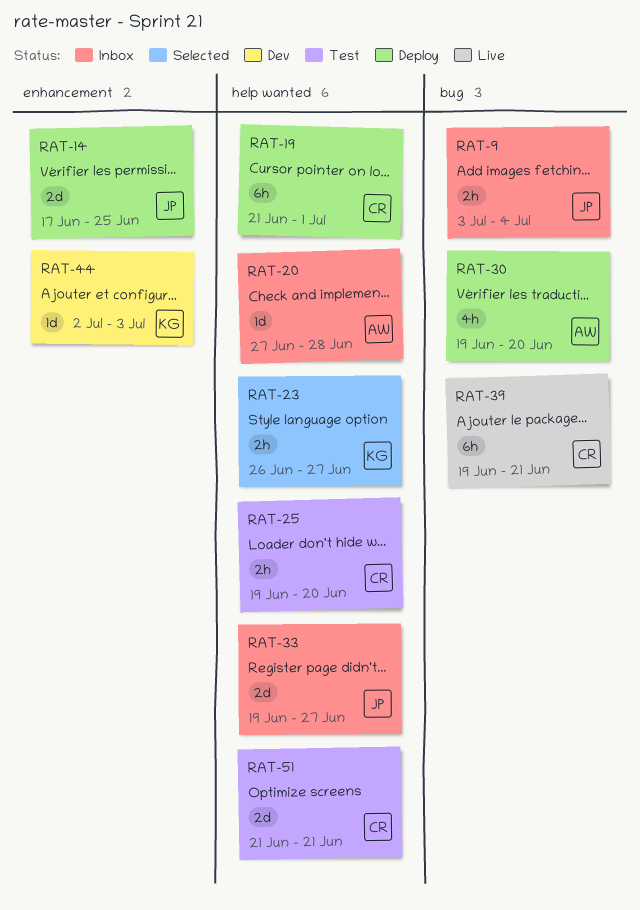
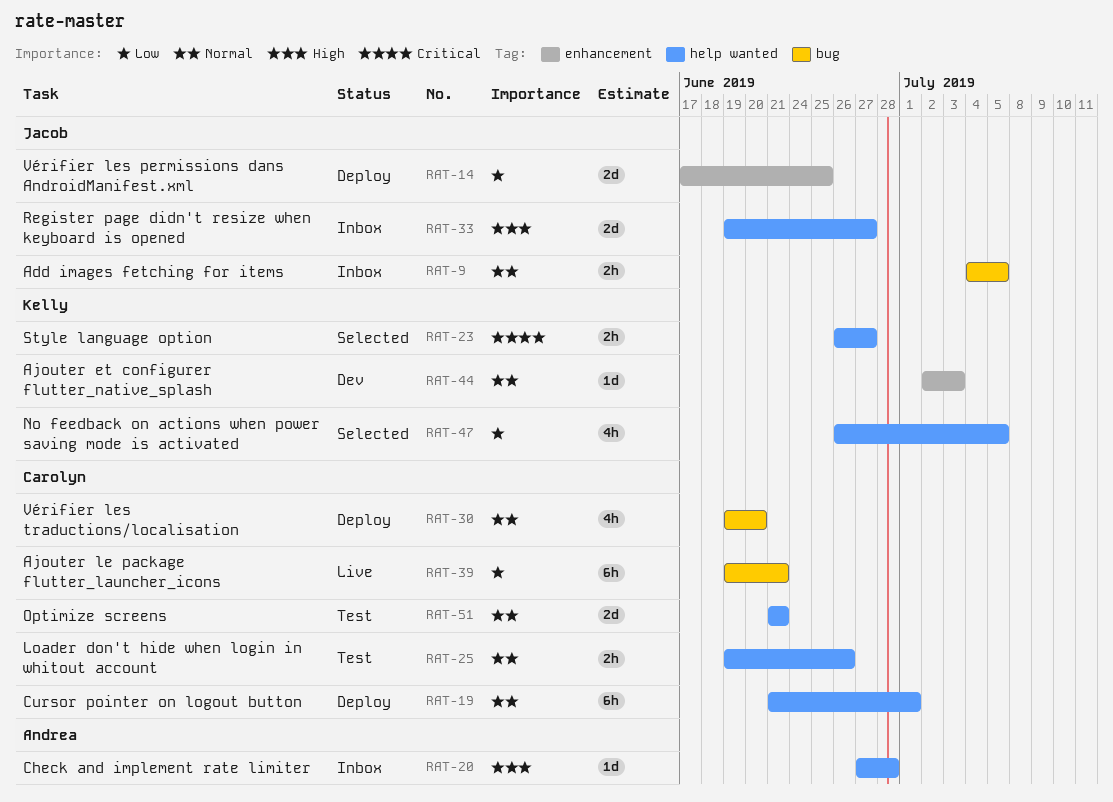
RAT-9, start: Jul 3 -> Jul 4
RAT-9, due: Jul 4 -> Jul 5
RAT-25, due: Jun 20 -> Jun 26
RAT-30, owner: Andrea -> Carolyn
RAT-47: none -> present

